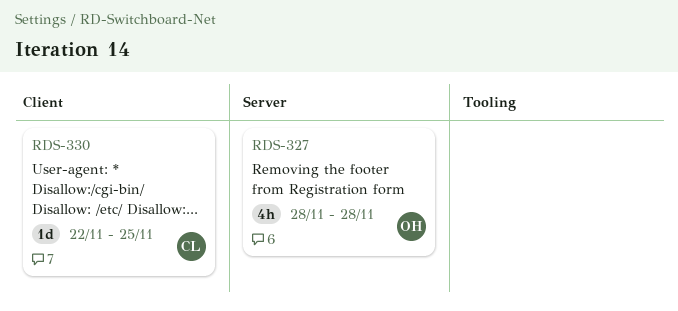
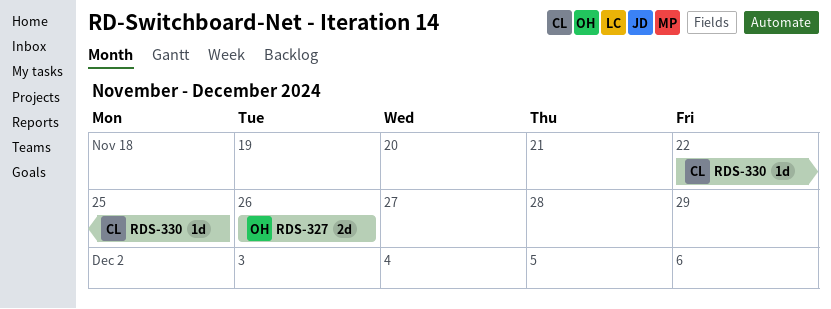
RDS-327, estimate: 4h -> 2d
RDS-327, start: Nov 28 -> Nov 26
RDS-327, due: Nov 28 -> Nov 26

